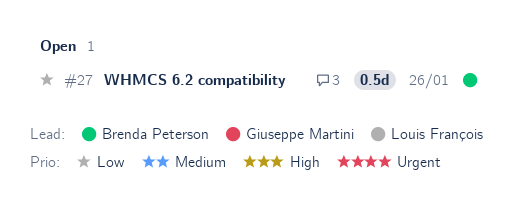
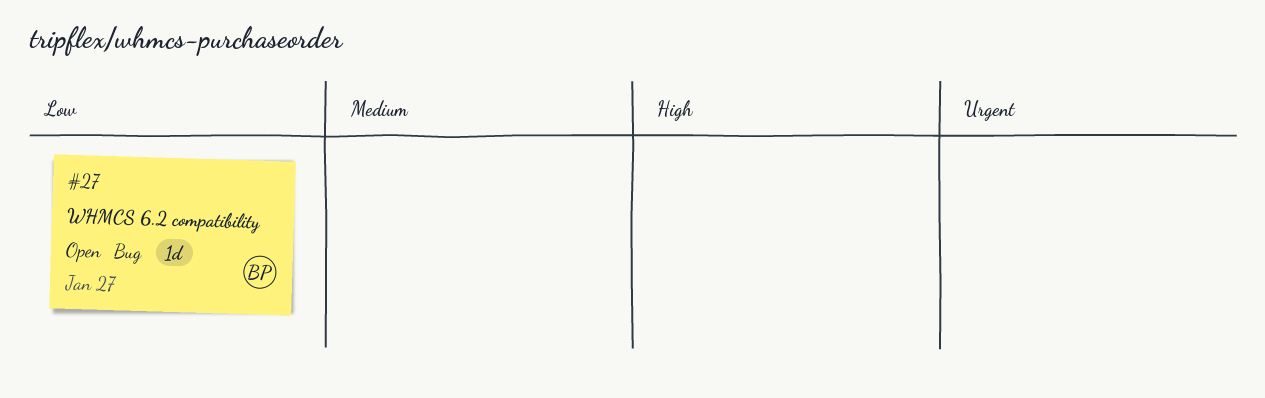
#27, estimate: 0.5d -> 1d
#27, due: Jan 26 -> Jan 27

